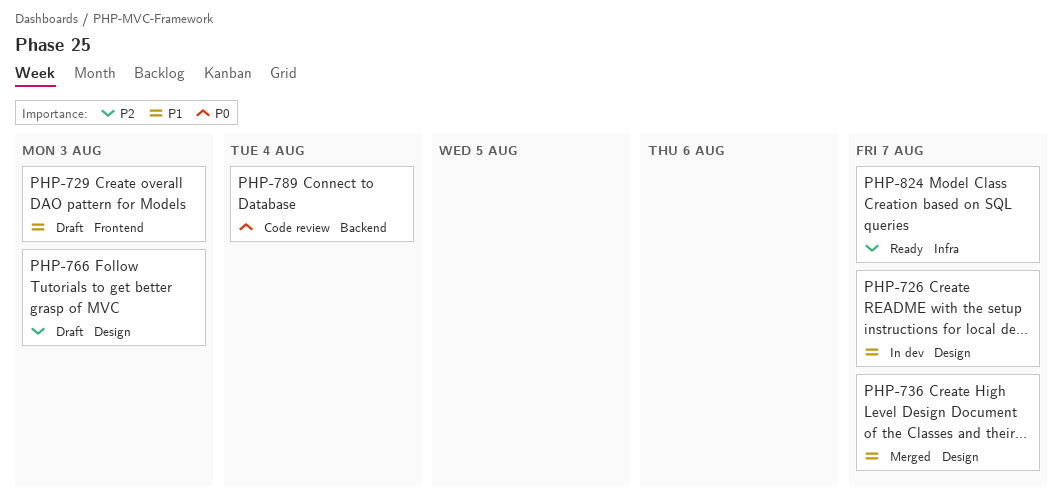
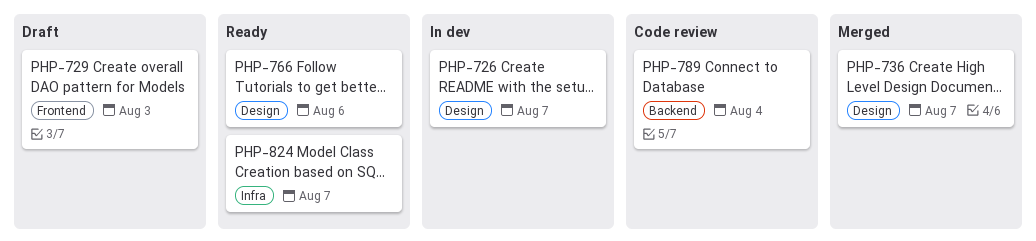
PHP-766, status: Draft -> Ready
PHP-766, due: Aug 3 -> Aug 6

